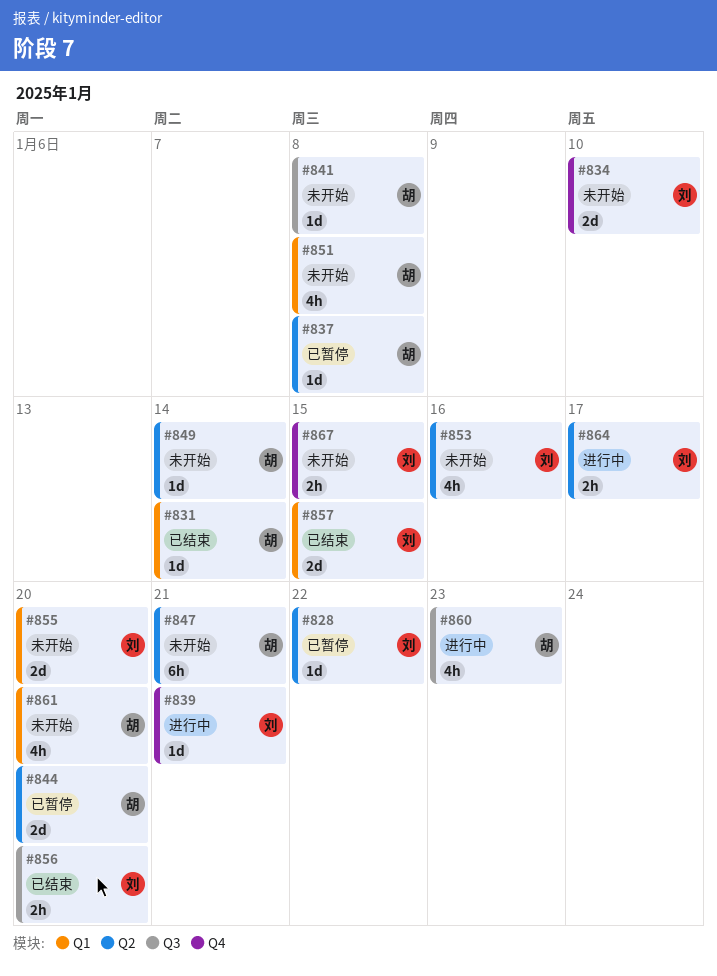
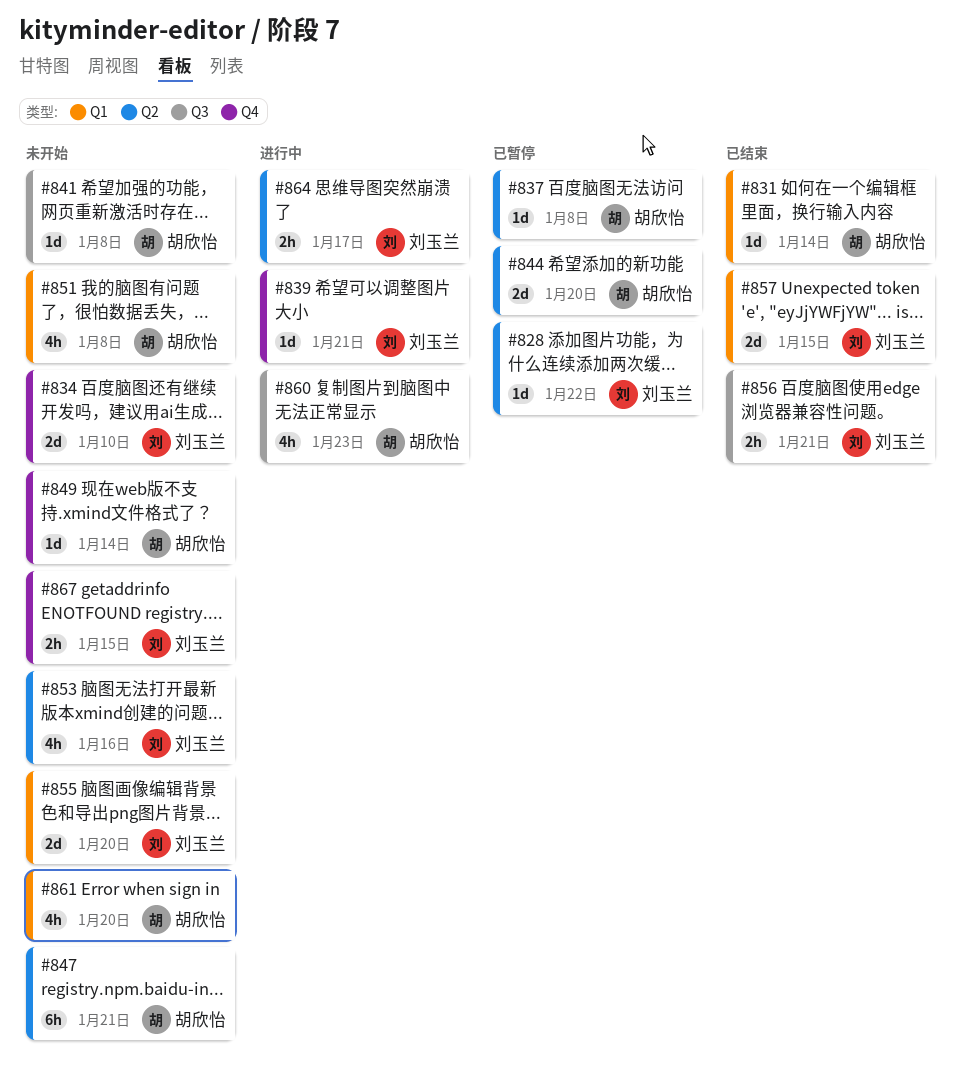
#849, label: Q2 -> Q4
#856, due: Jan 20 -> Jan 21

